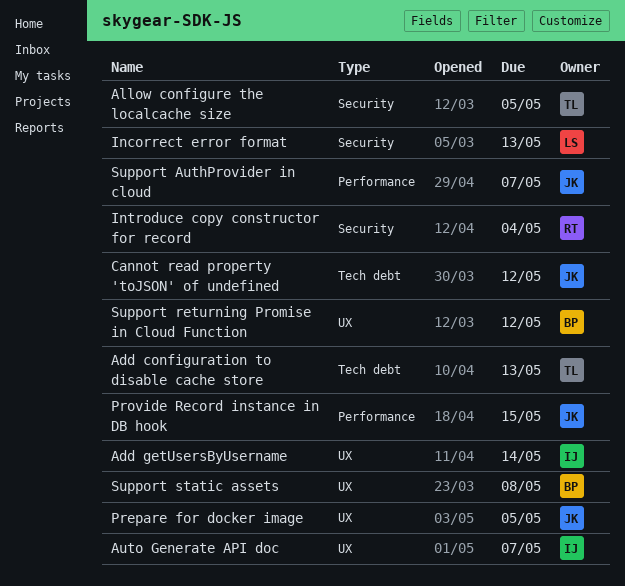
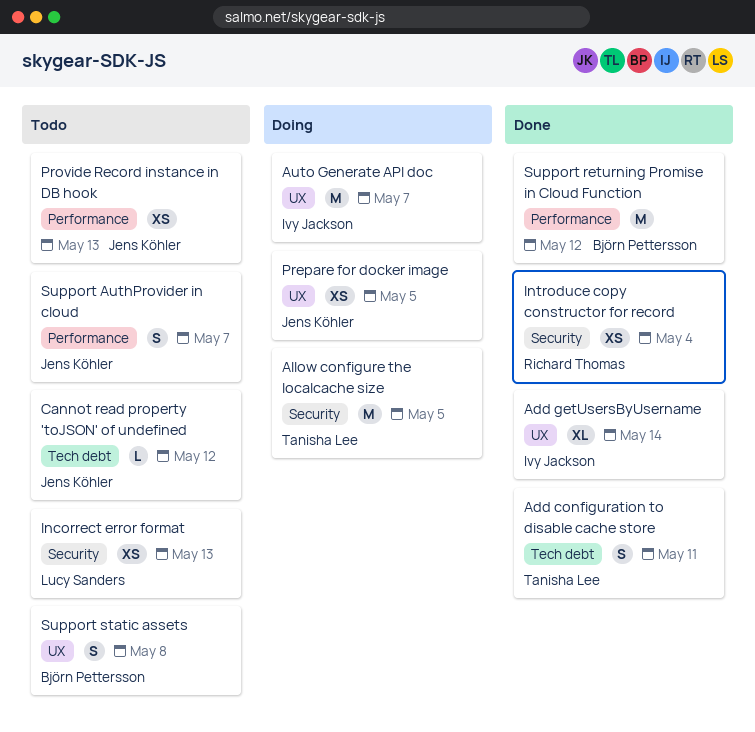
Add configuration to disable cache store, due: May 13 -> May 11
Provide Record instance in DB hook, due: May 15 -> May 13
Support returning Promise in Cloud Function, label: UX -> Performance

